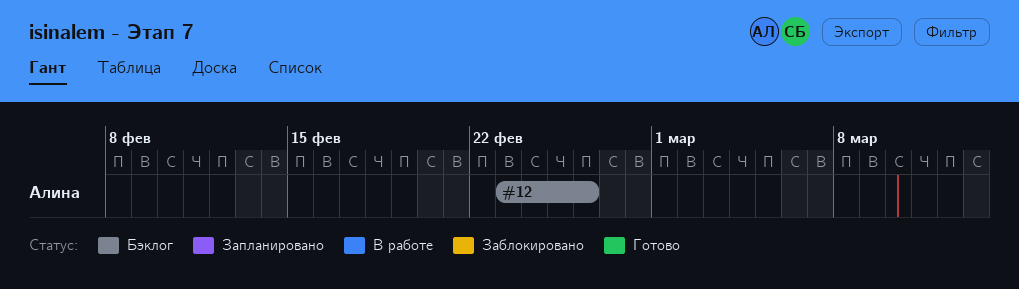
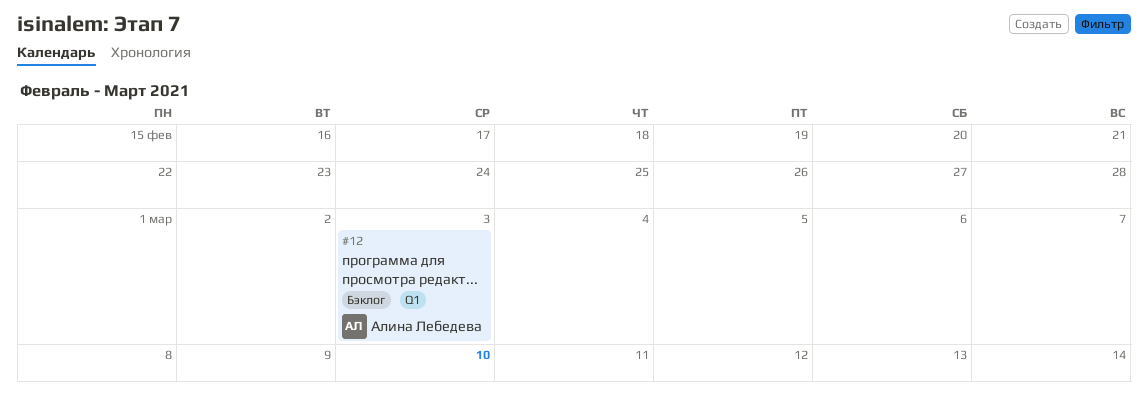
#12, due: Feb 26 -> Mar 3

